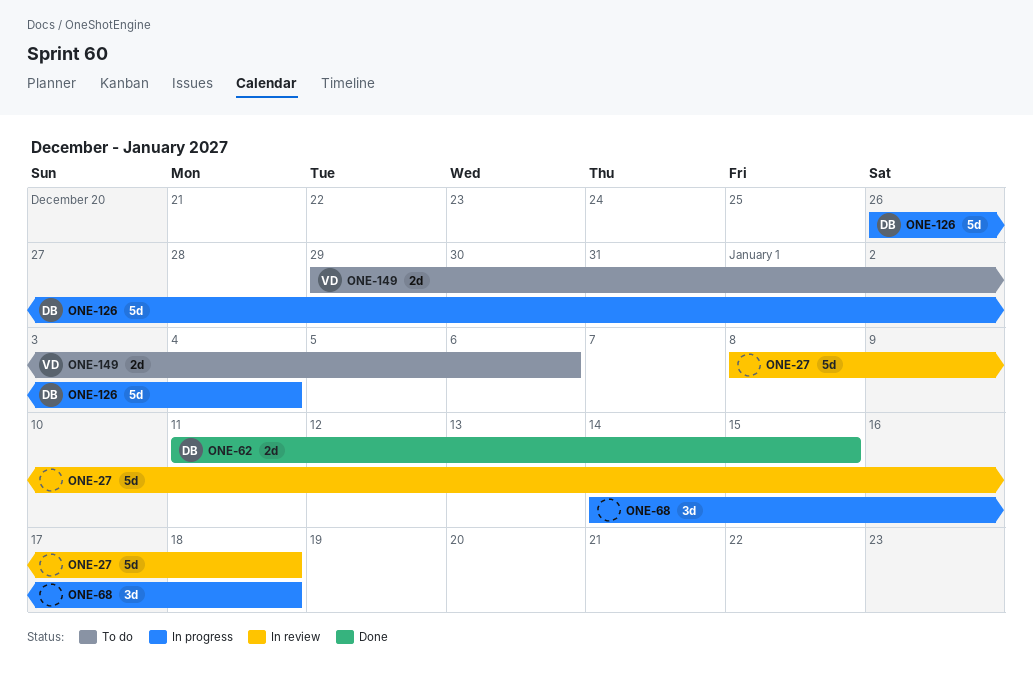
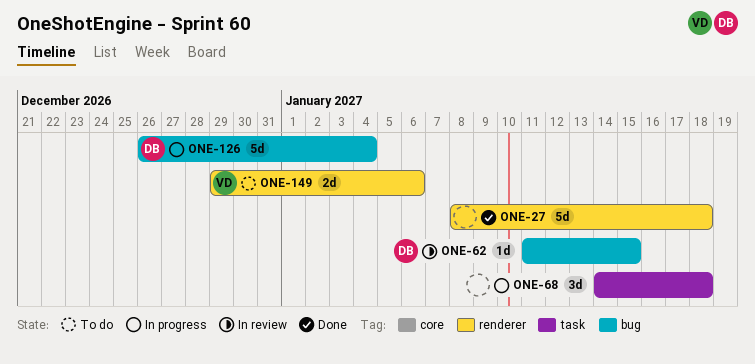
ONE-27, status: In review -> Done
ONE-62, status: Done -> In review
ONE-62, estimate: 2d -> 1d

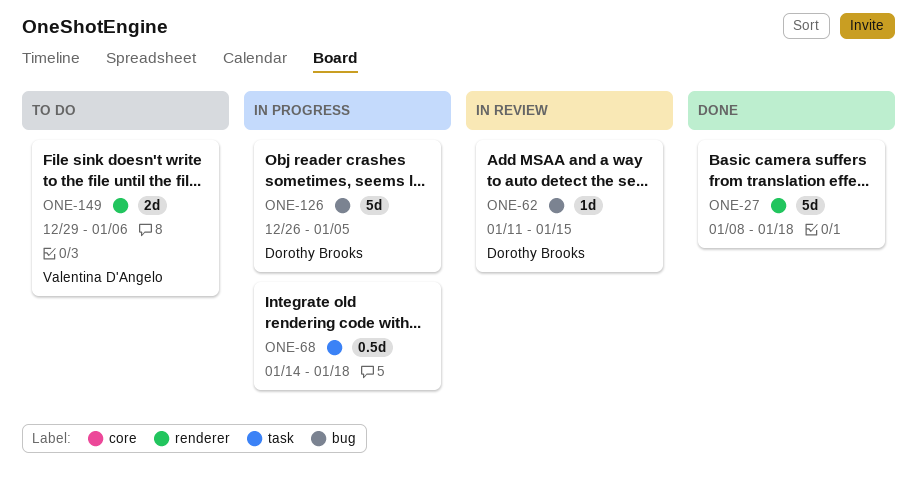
ONE-68, estimate: 3d -> 0.5d
ONE-126, due: Jan 4 -> Jan 5

